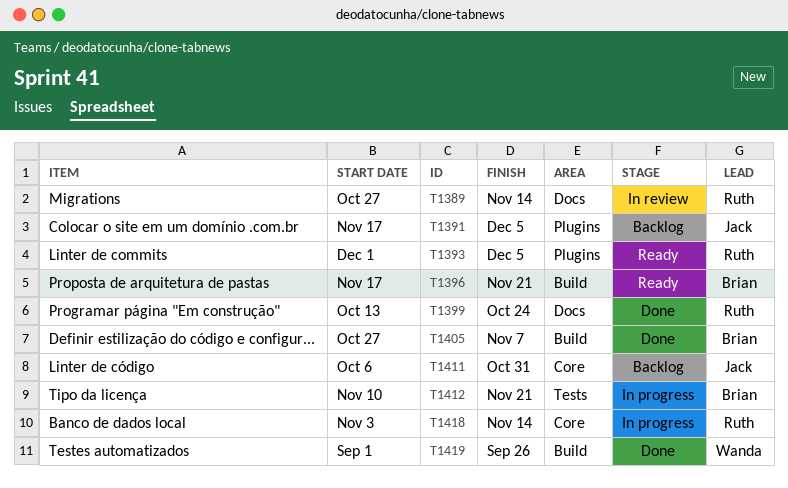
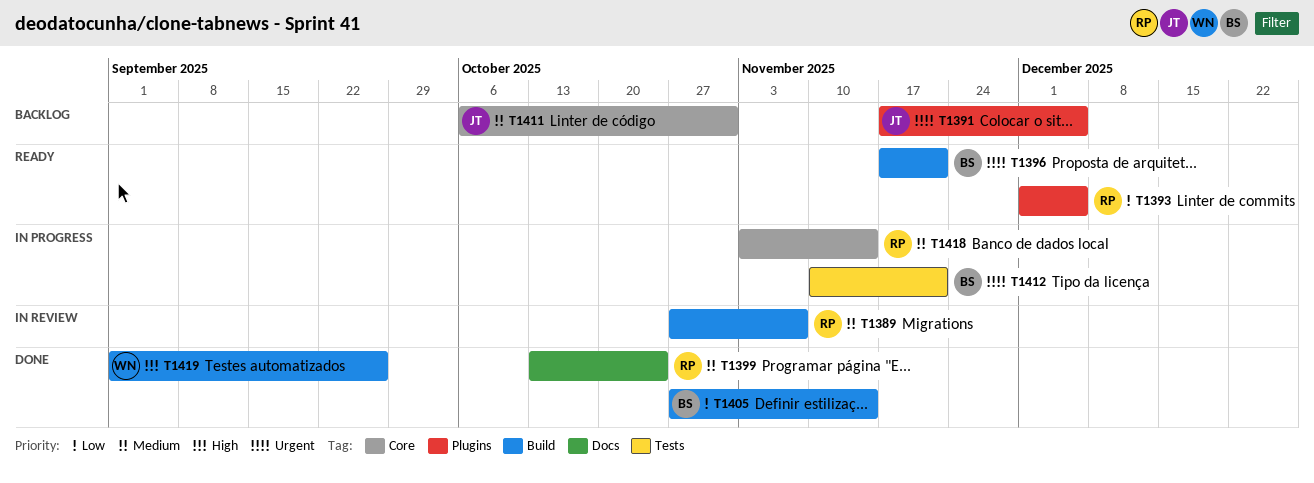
T1389, label: Docs -> Build
T1389, due: Nov 14 -> Nov 7
T1405, due: Nov 7 -> Nov 14

